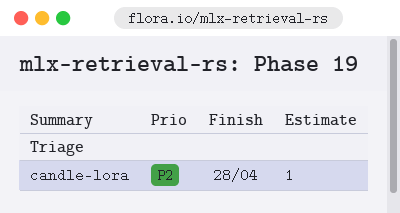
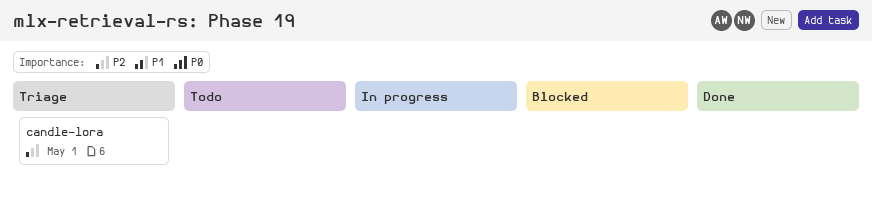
candle-lora, due: Apr 28 -> May 1

